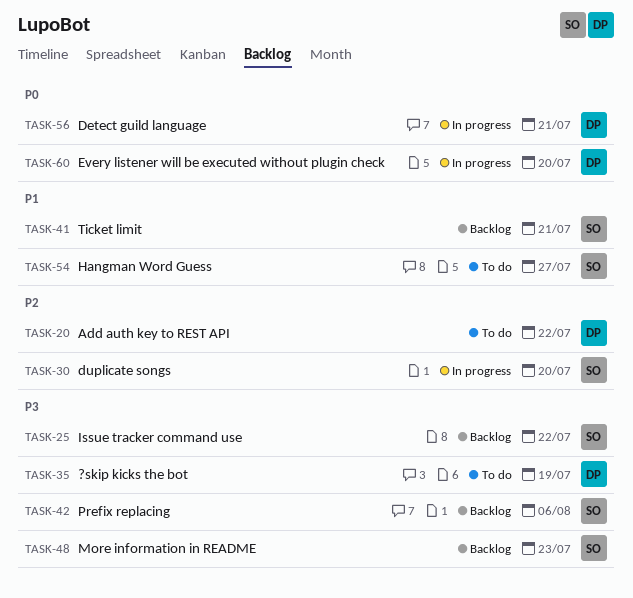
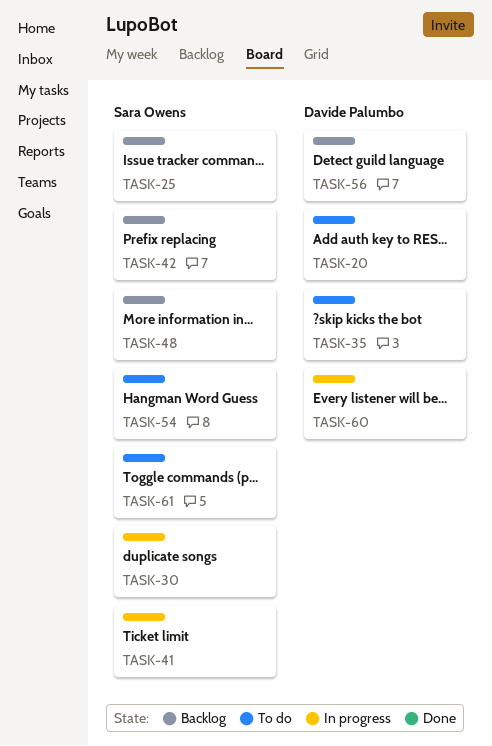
TASK-41, status: Backlog -> In progress
TASK-56, status: In progress -> Backlog
TASK-61: none -> present

